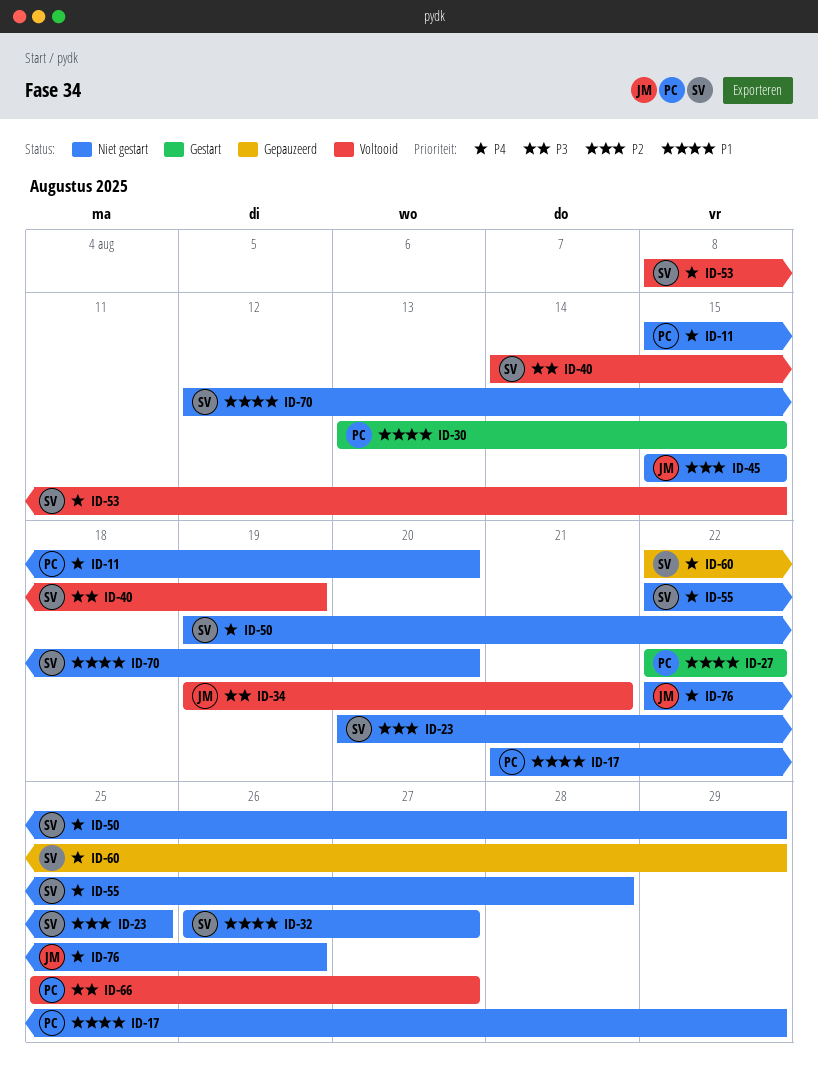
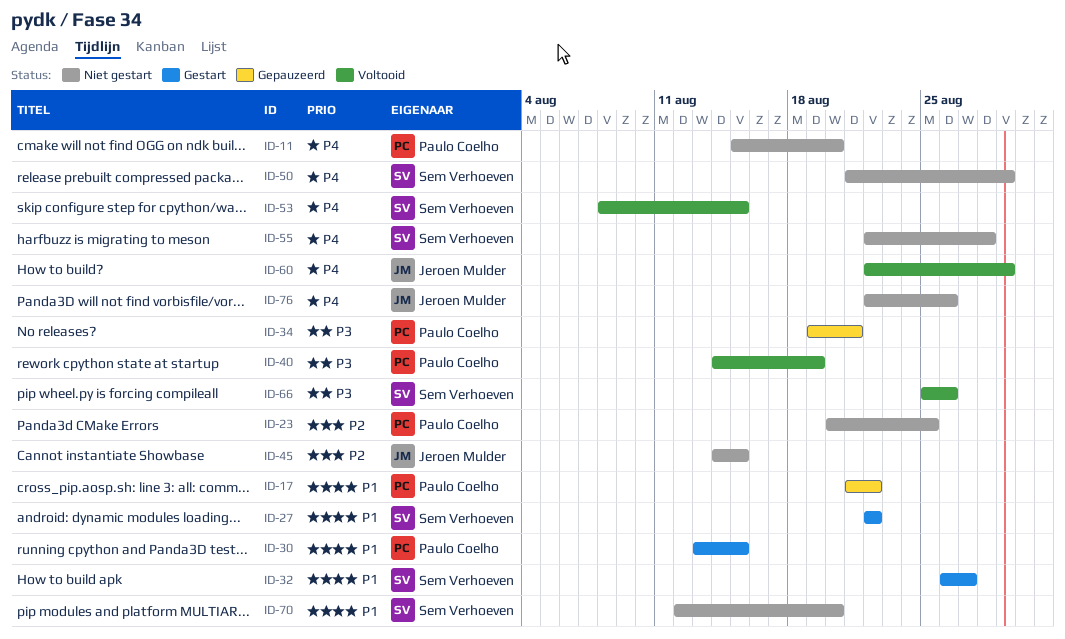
ID-17, status: Niet gestart -> Gepauzeerd
ID-17, due: Aug 29 -> Aug 22
ID-23, owner: Sem Verhoeven -> Paulo Coelho
ID-27, owner: Paulo Coelho -> Sem Verhoeven
ID-32, status: Niet gestart -> Gestart
ID-34, status: Voltooid -> Gepauzeerd
ID-34, owner: Jeroen Mulder -> Paulo Coelho
ID-40, owner: Sem Verhoeven -> Paulo Coelho
ID-45, start: Aug 15 -> Aug 14
ID-50, start: Aug 19 -> Aug 21
ID-60, status: Gepauzeerd -> Voltooid
ID-60, owner: Sem Verhoeven -> Jeroen Mulder
ID-66, owner: Paulo Coelho -> Sem Verhoeven
ID-66, due: Aug 27 -> Aug 26

